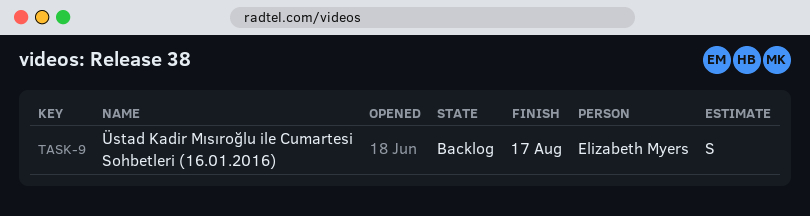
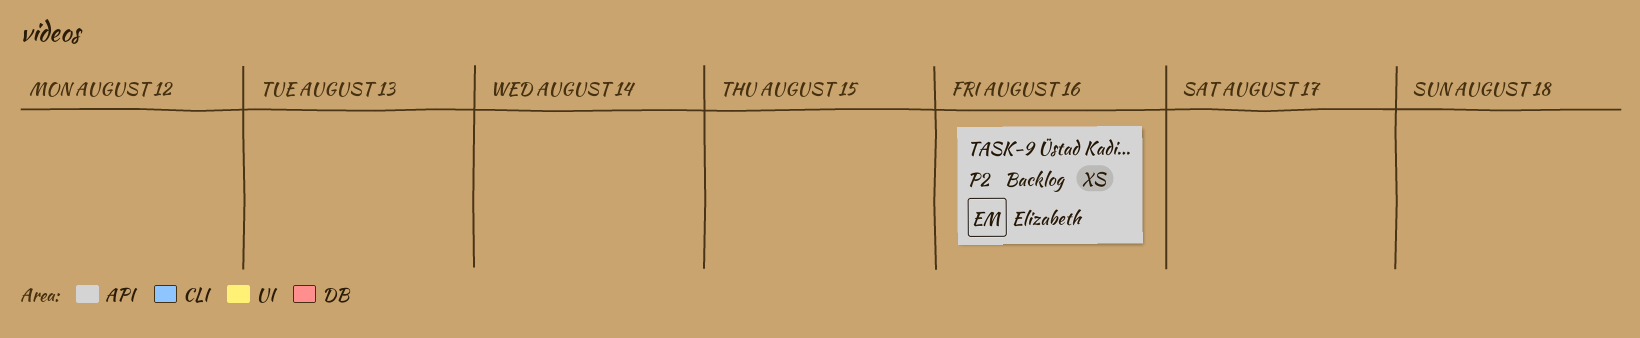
TASK-9, estimate: S -> XS
TASK-9, due: Aug 17 -> Aug 16

